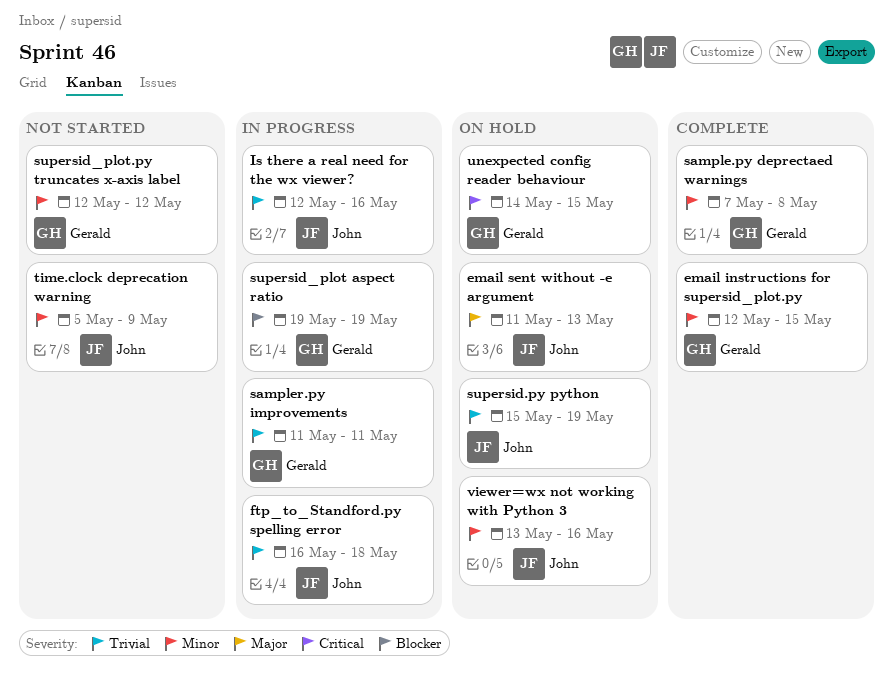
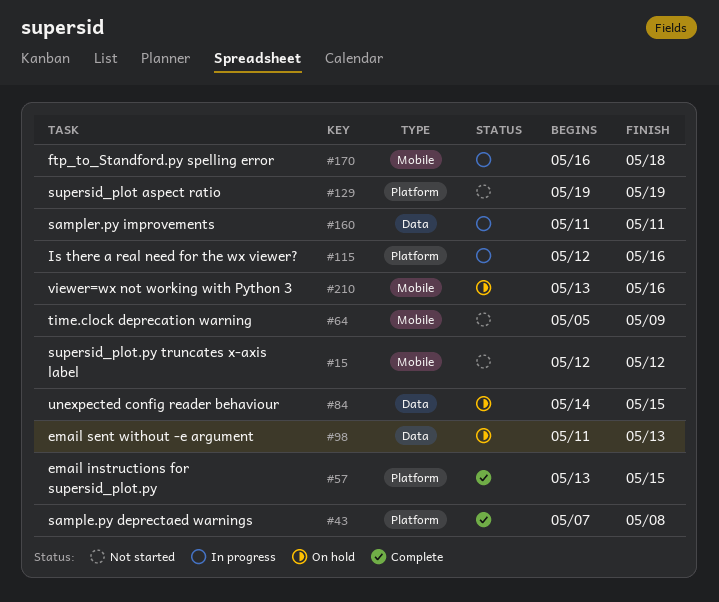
email instructions for supersid_plot.py, start: May 12 -> May 13
supersid.py python: present -> none
supersid_plot aspect ratio, status: In progress -> Not started

